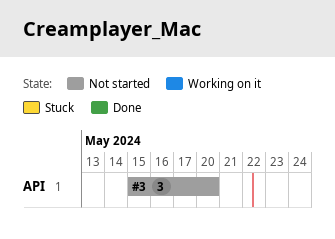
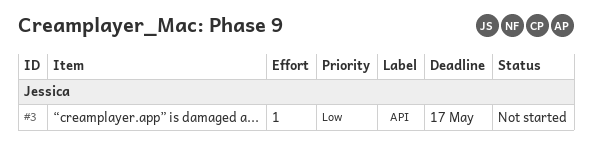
#3, estimate: 3 -> 1
#3, due: May 20 -> May 17

